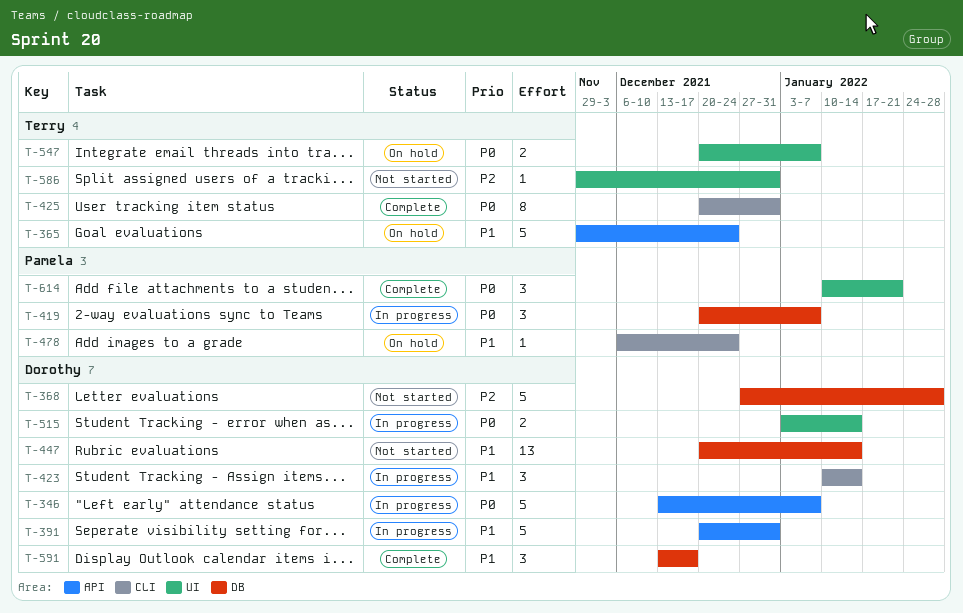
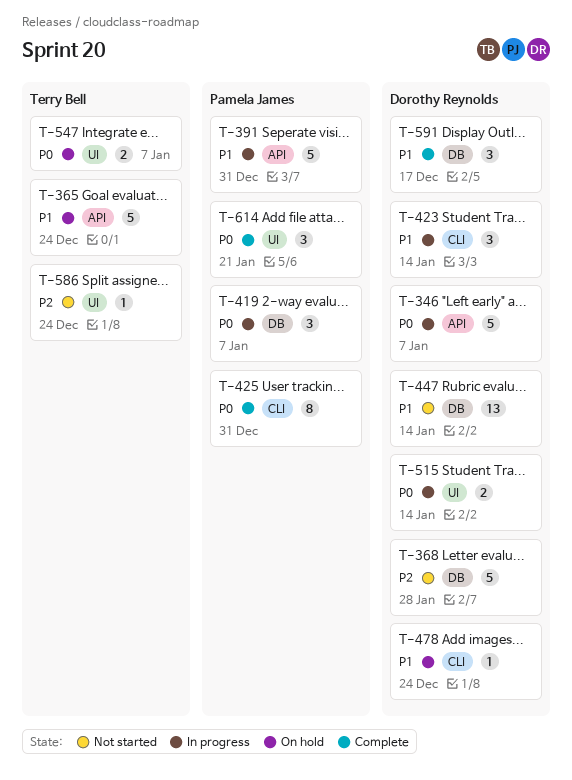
T-391, owner: Dorothy Reynolds -> Pamela James
T-425, owner: Terry Bell -> Pamela James
T-478, owner: Pamela James -> Dorothy Reynolds
T-586, due: Dec 31 -> Dec 24

